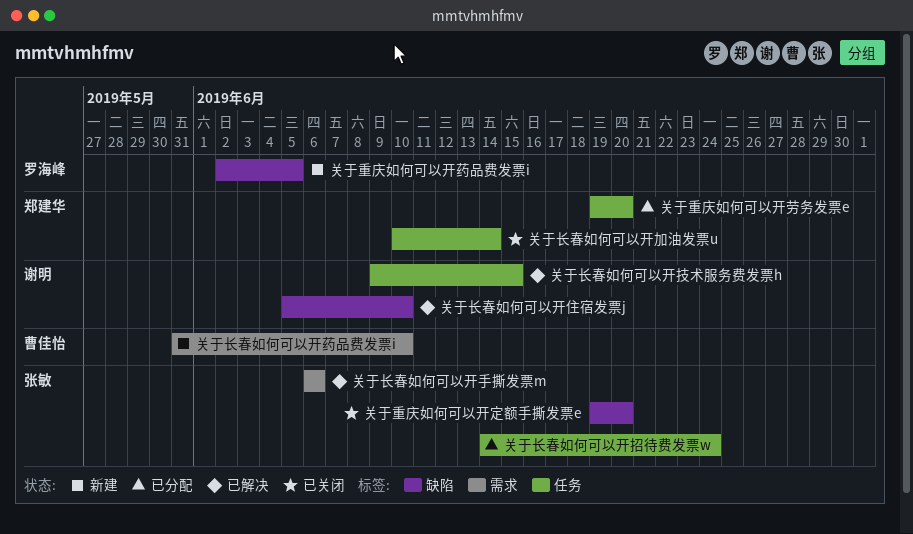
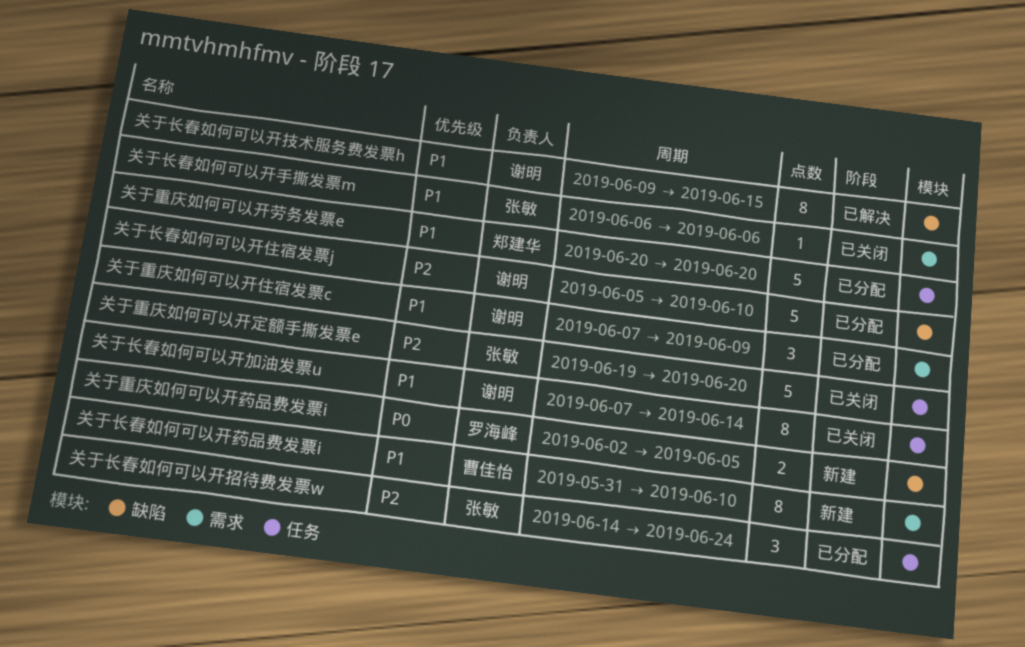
关于重庆如何可以开住宿发票c: none -> present
关于重庆如何可以开劳务发票e, start: Jun 19 -> Jun 20
关于重庆如何可以开定额手撕发票e, label: 缺陷 -> 任务
关于长春如何可以开住宿发票j, status: 已解决 -> 已分配
关于长春如何可以开加油发票u, owner: 郑建华 -> 谢明
关于长春如何可以开加油发票u, start: Jun 10 -> Jun 7
关于长春如何可以开手撕发票m, status: 已解决 -> 已关闭
关于长春如何可以开技术服务费发票h, label: 任务 -> 缺陷

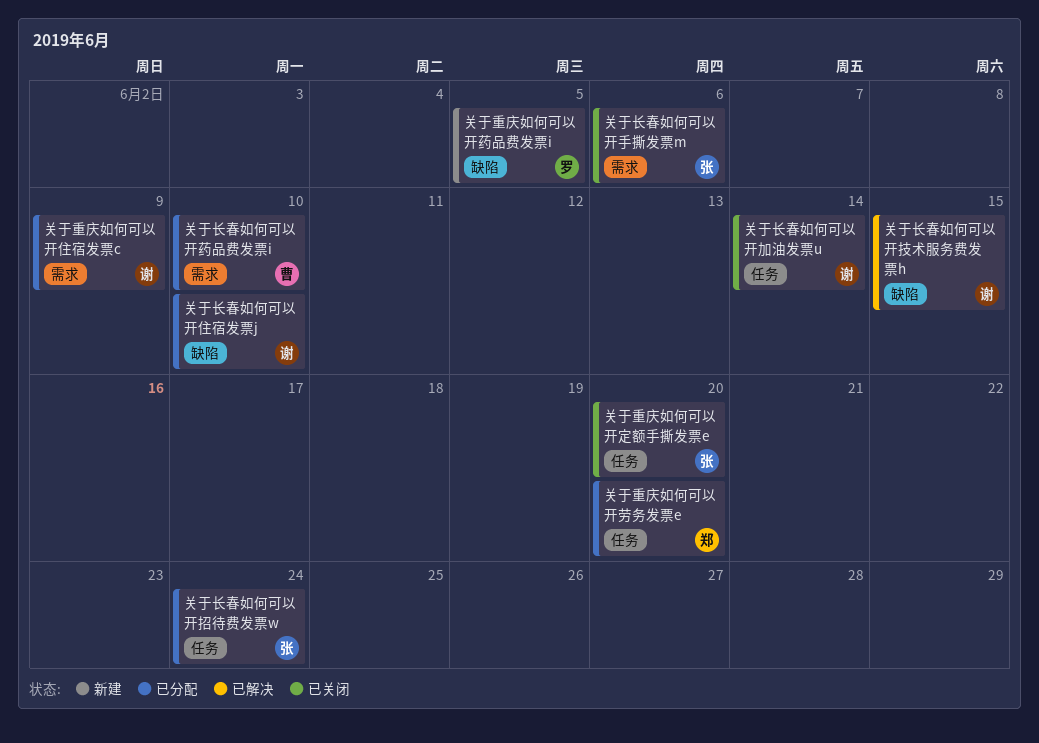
关于长春如何可以开药品费发票i, status: 新建 -> 已分配

